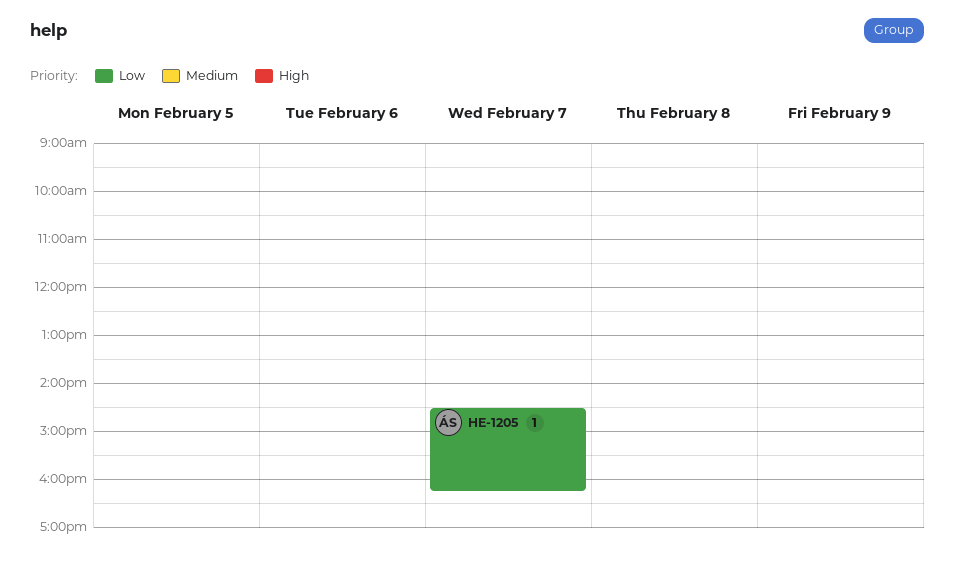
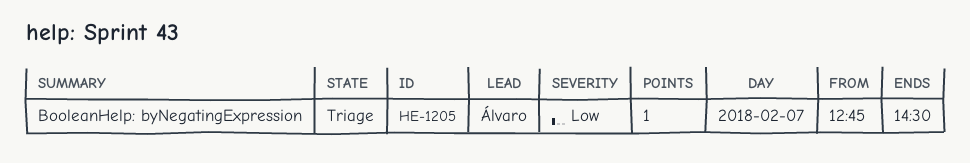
HE-1205, begins: 14:30 -> 12:45
HE-1205, ends: 16:15 -> 14:30

